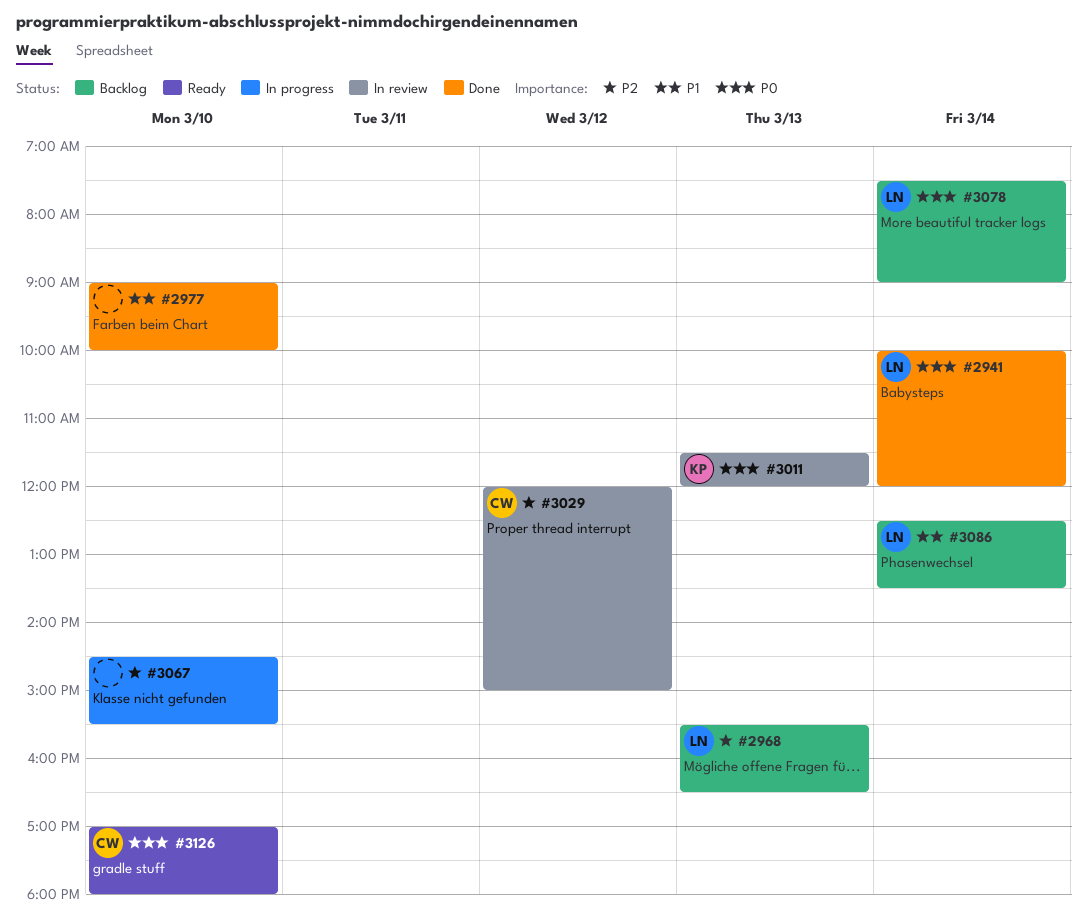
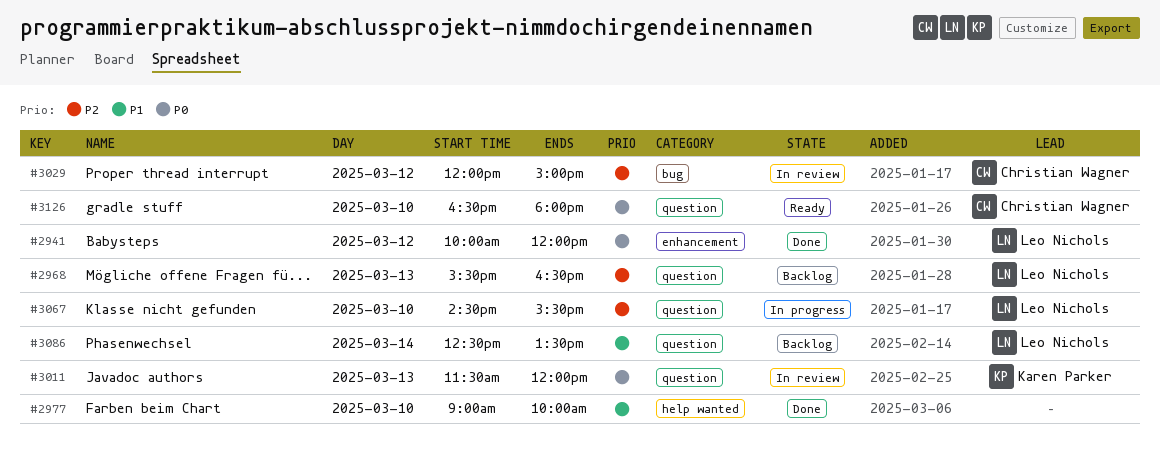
#2941, day: Mar 14 -> Mar 12
#3067, owner: none -> Leo Nichols
#3078: present -> none
#3126, begins: 17:00 -> 16:30

